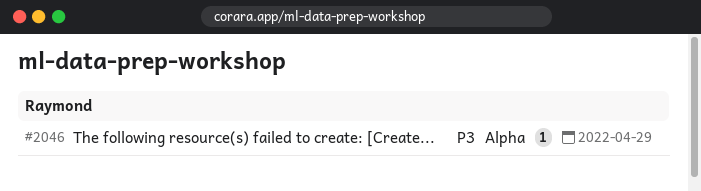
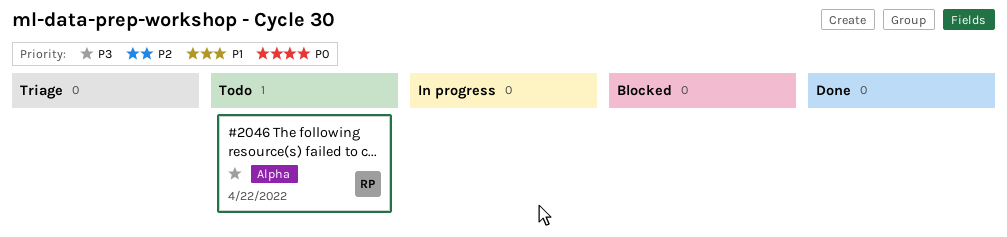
#2046, due: Apr 29 -> Apr 22

